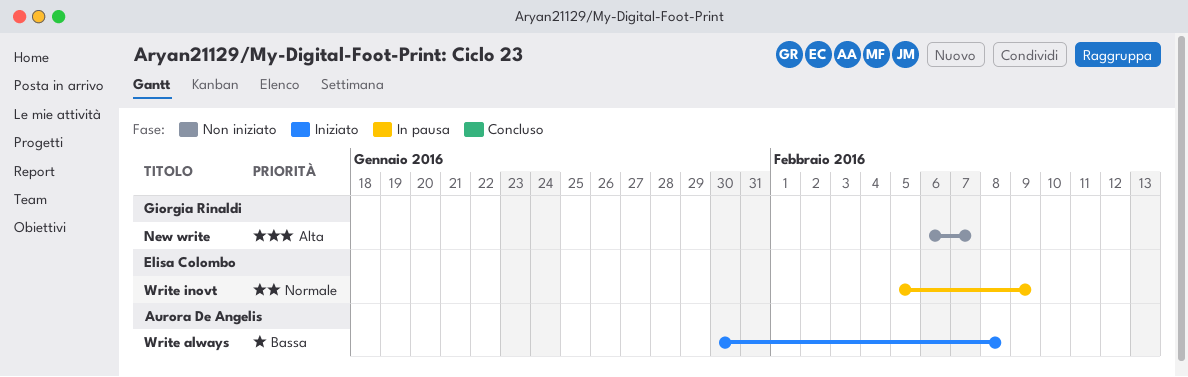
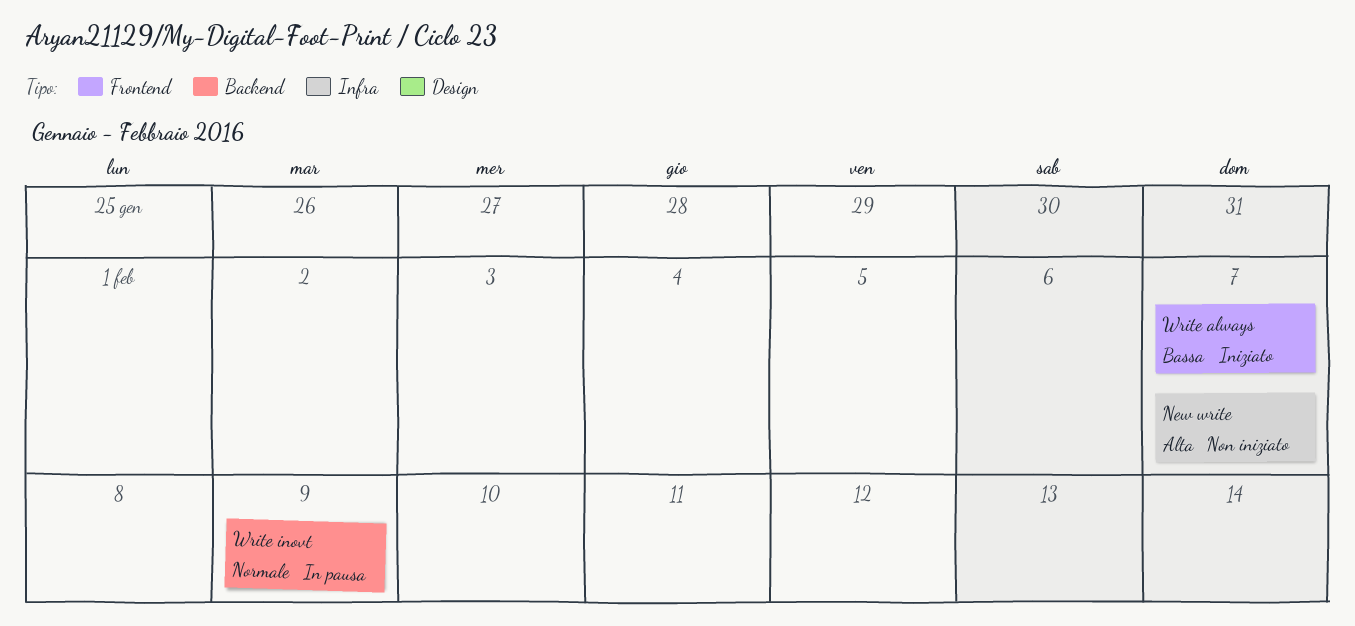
Write always, due: Feb 8 -> Feb 7

